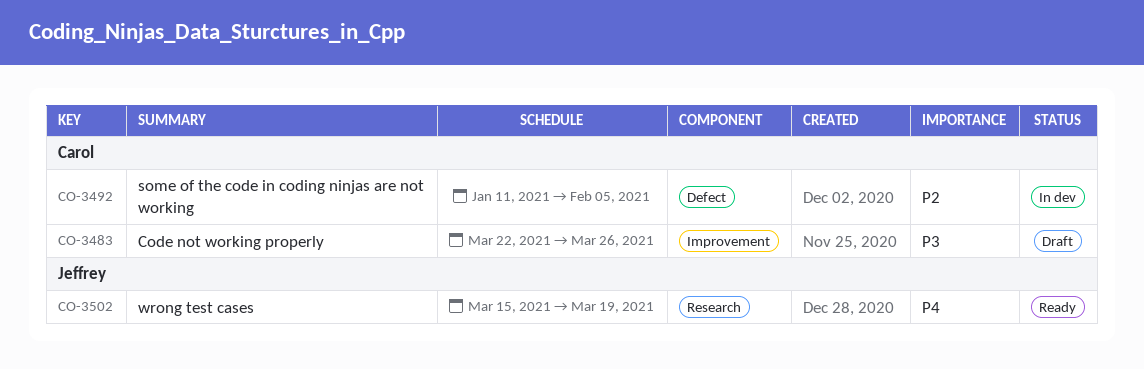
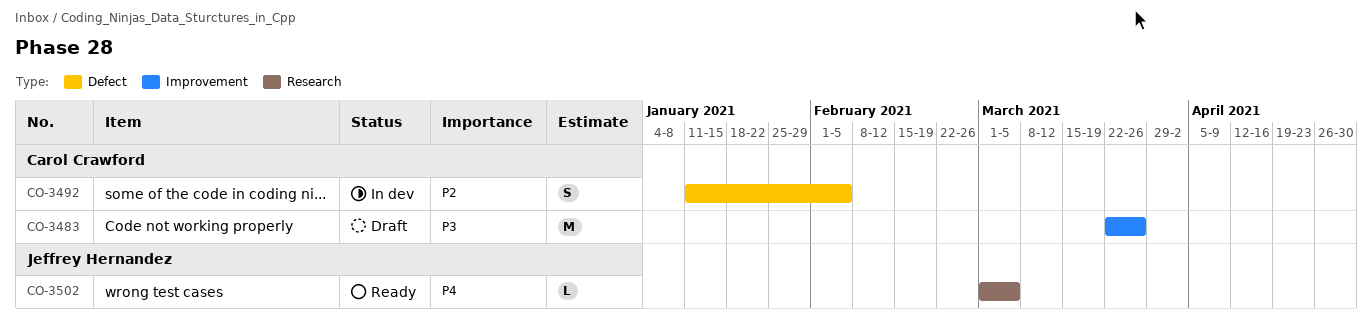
CO-3502, start: Mar 15 -> Mar 1
CO-3502, due: Mar 19 -> Mar 5

